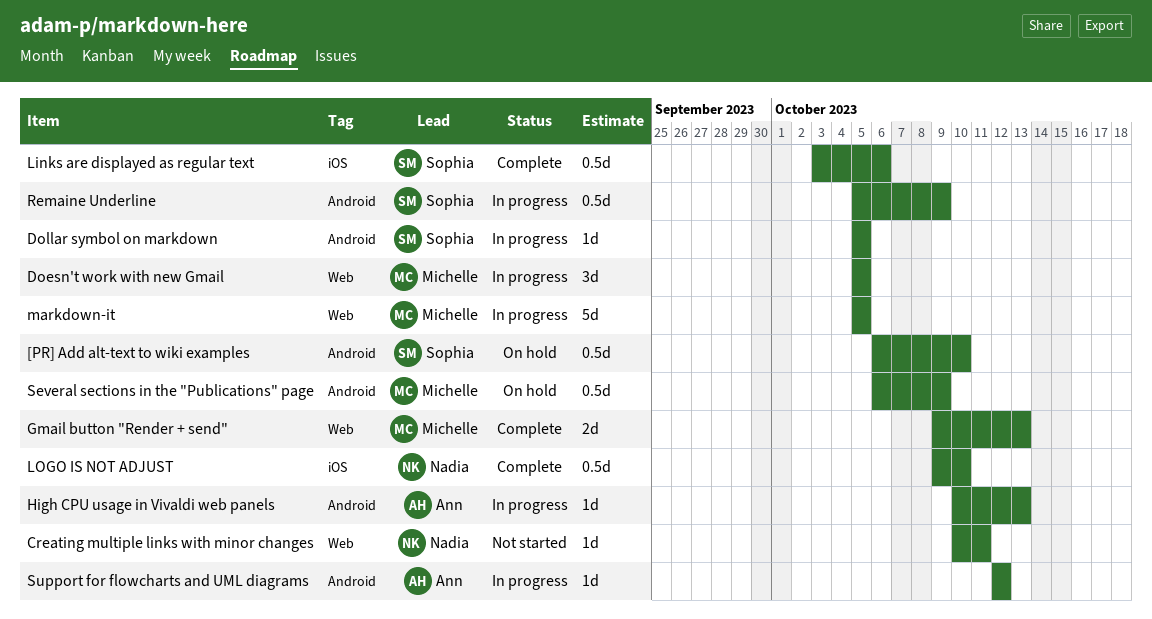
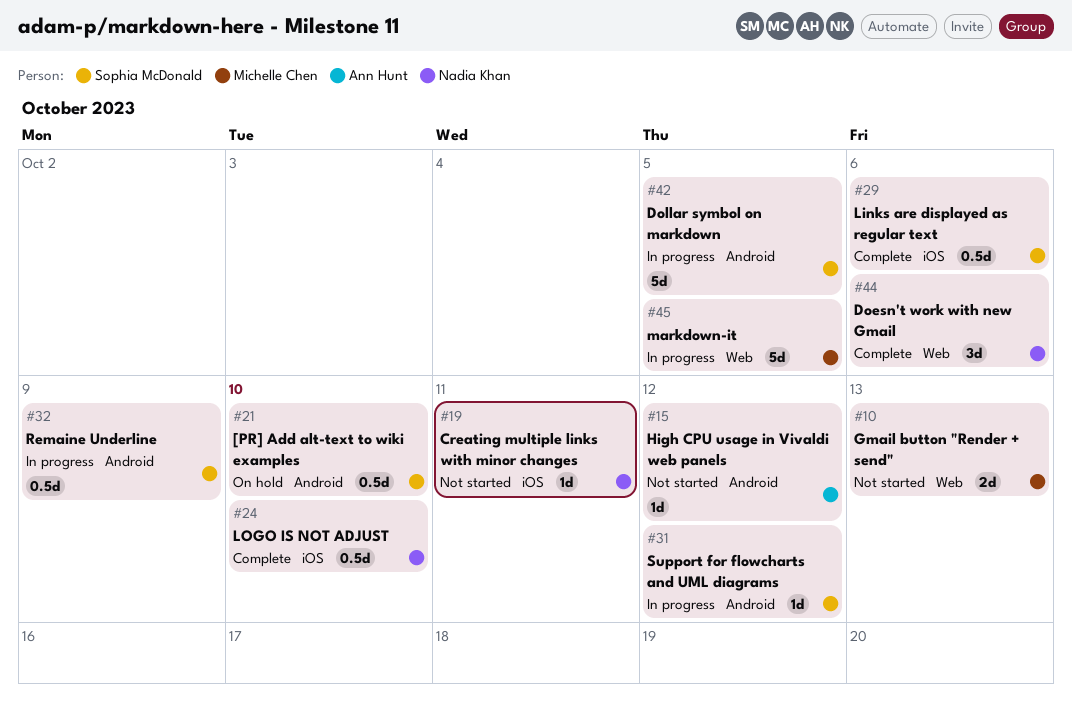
Creating multiple links with minor changes, label: Web -> iOS
Doesn't work with new Gmail, status: In progress -> Complete
Doesn't work with new Gmail, owner: Michelle Chen -> Nadia Khan
Doesn't work with new Gmail, due: Oct 5 -> Oct 6
Dollar symbol on markdown, estimate: 1d -> 5d
Gmail button "Render + send", status: Complete -> Not started
High CPU usage in Vivaldi web panels, status: In progress -> Not started
High CPU usage in Vivaldi web panels, due: Oct 13 -> Oct 12
Several sections in the "Publications" page: present -> none
Support for flowcharts and UML diagrams, owner: Ann Hunt -> Sophia McDonald

